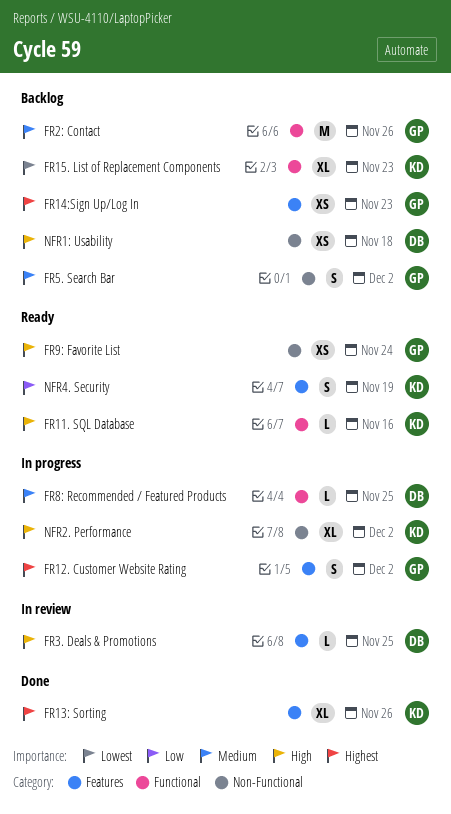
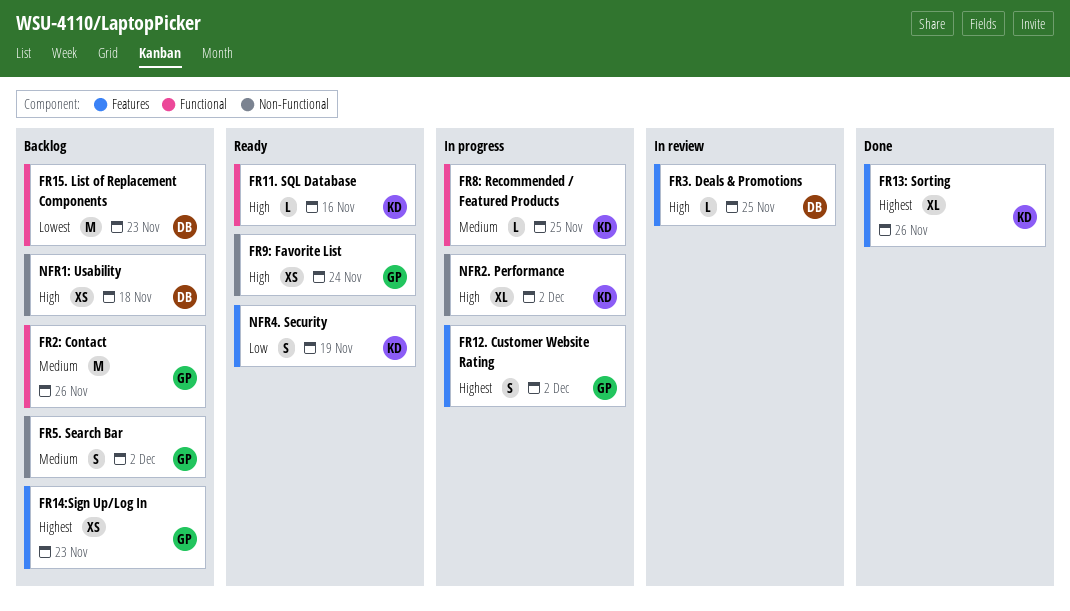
FR15. List of Replacement Components, owner: KD -> DB
FR15. List of Replacement Components, estimate: XL -> M
FR8: Recommended / Featured Products, owner: DB -> KD

